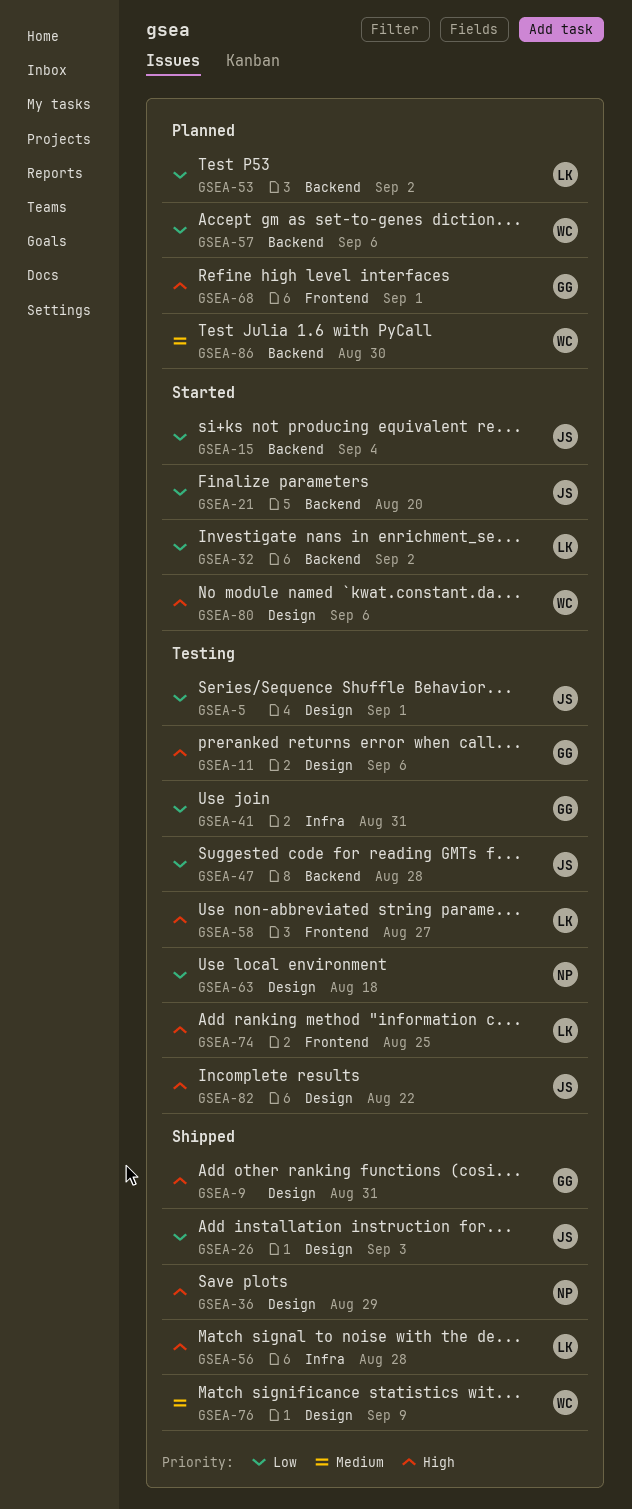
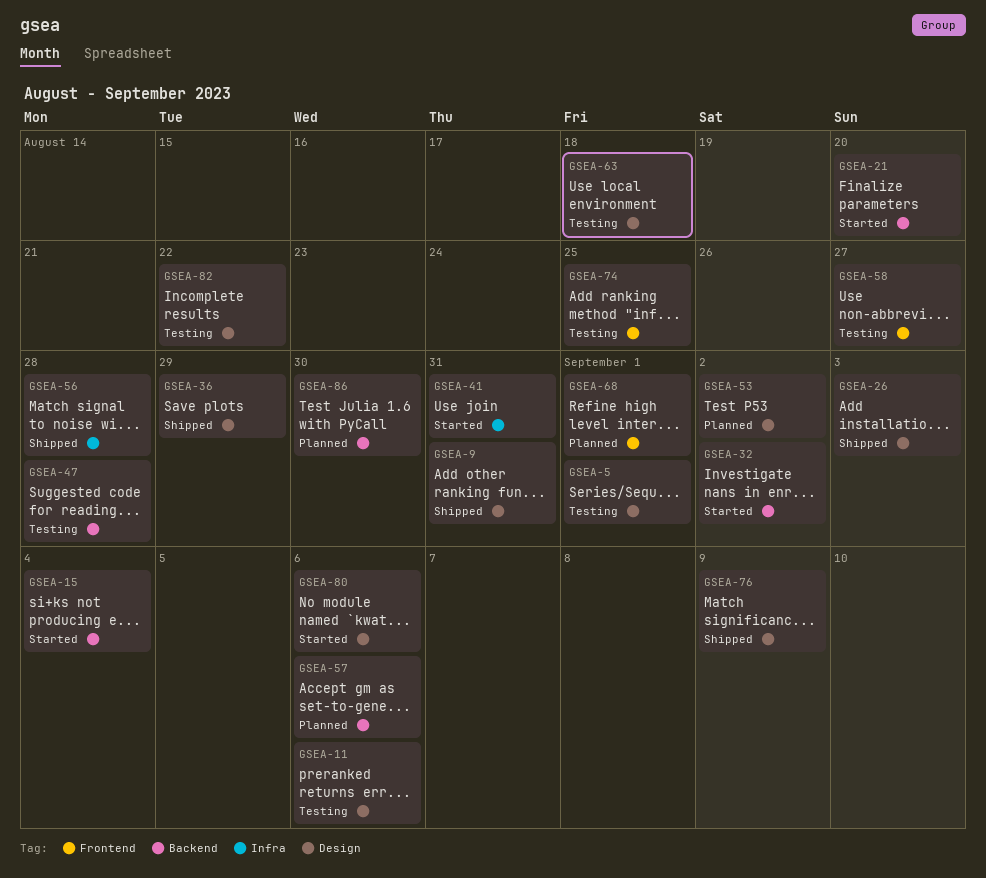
GSEA-41, status: Testing -> Started
GSEA-53, label: Backend -> Design

